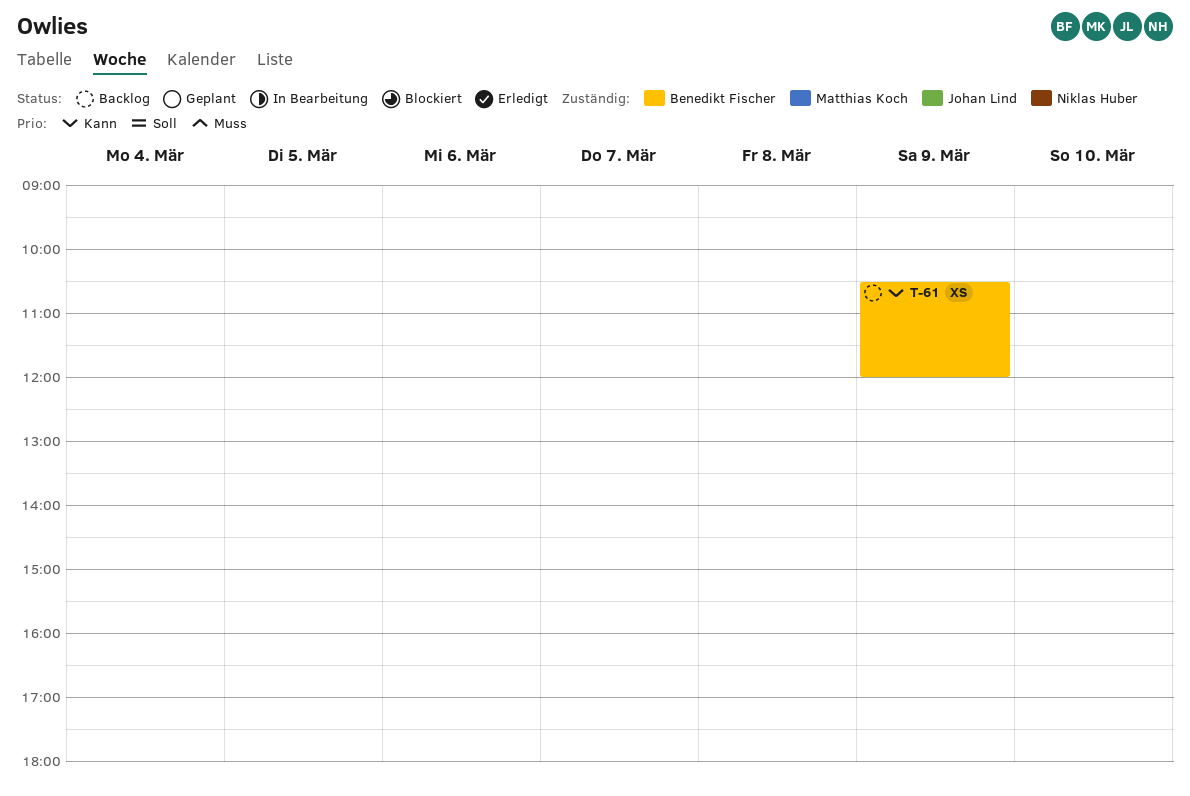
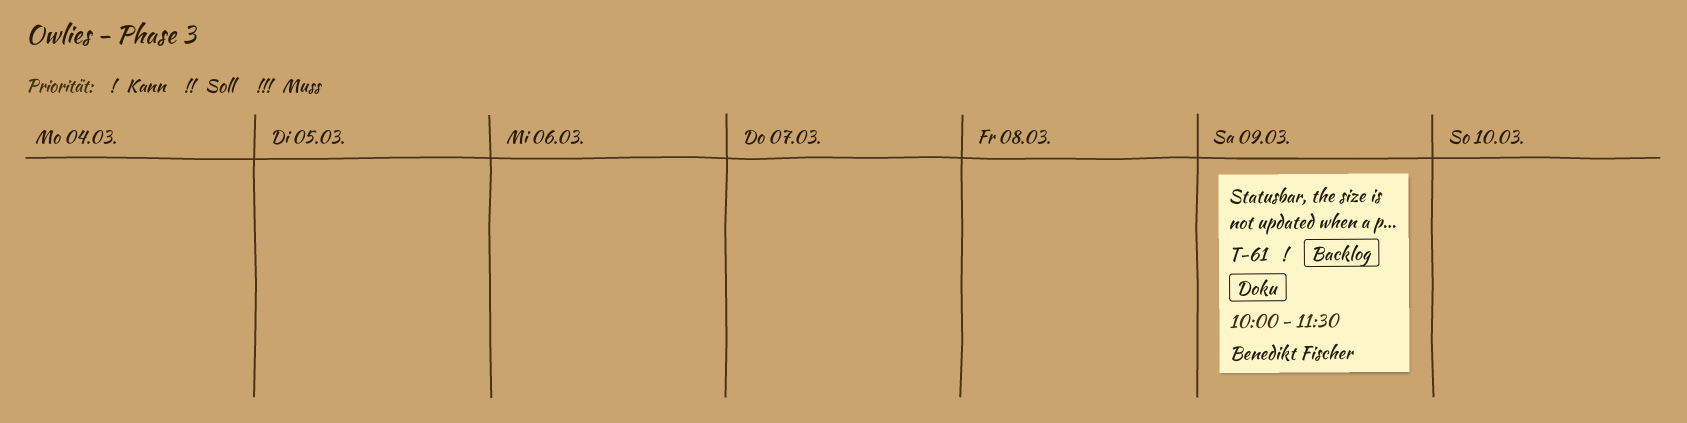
T-61, begins: 10:30 -> 10:00
T-61, ends: 12:00 -> 11:30

